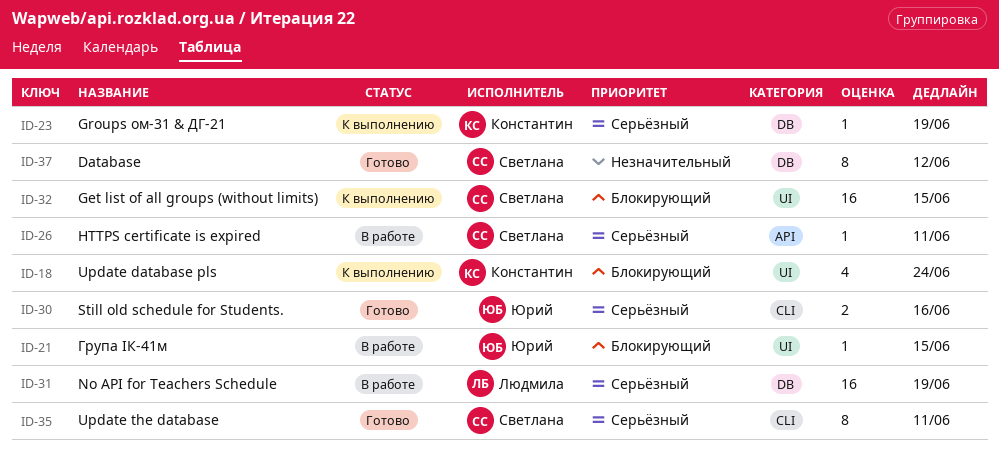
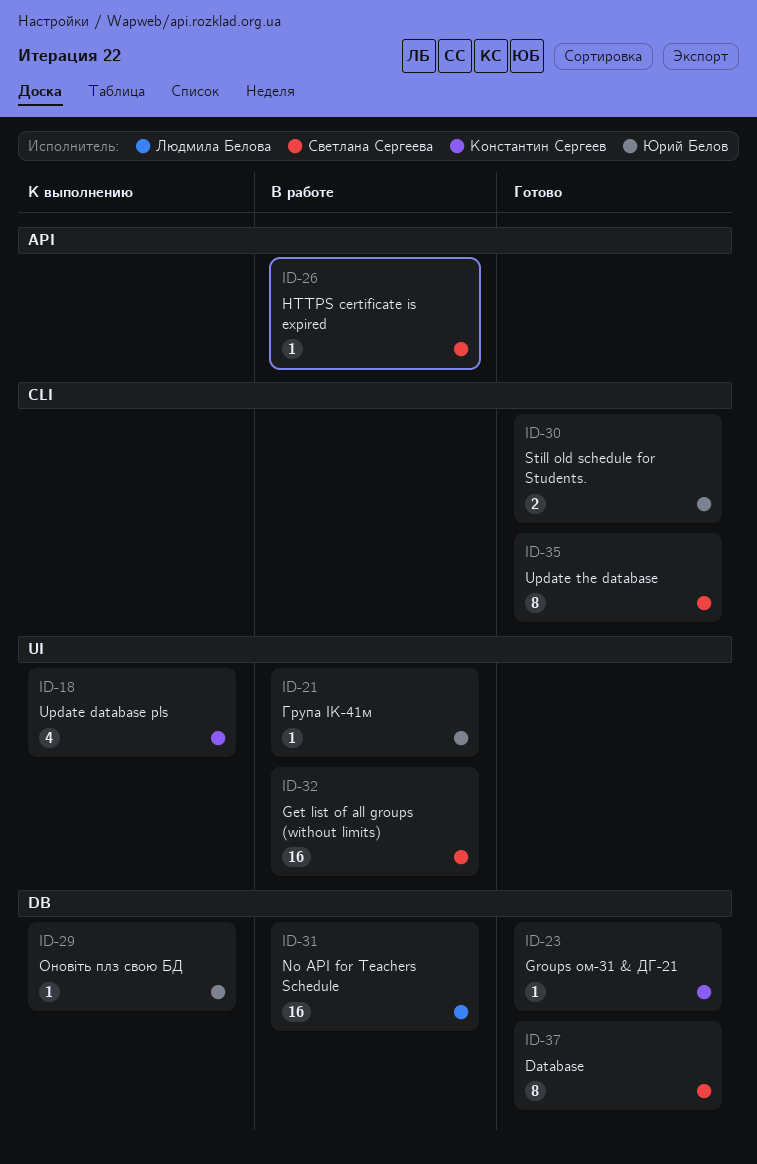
ID-23, status: К выполнению -> Готово
ID-29: none -> present
ID-32, status: К выполнению -> В работе

